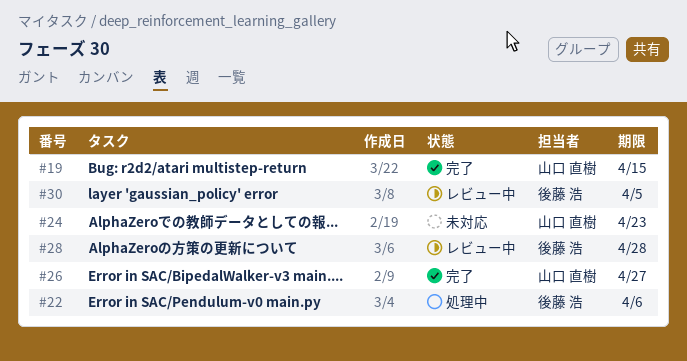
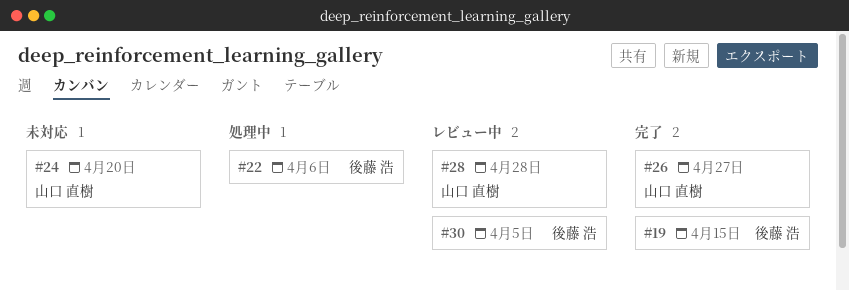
#19, owner: 山口 直樹 -> 後藤 浩
#24, due: Apr 23 -> Apr 20
#28, owner: 後藤 浩 -> 山口 直樹

